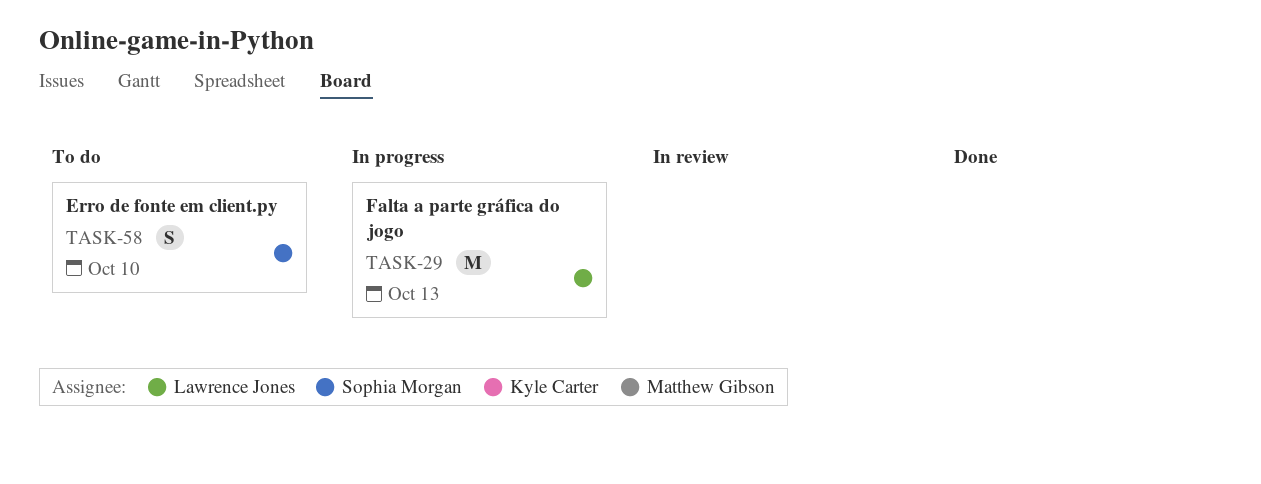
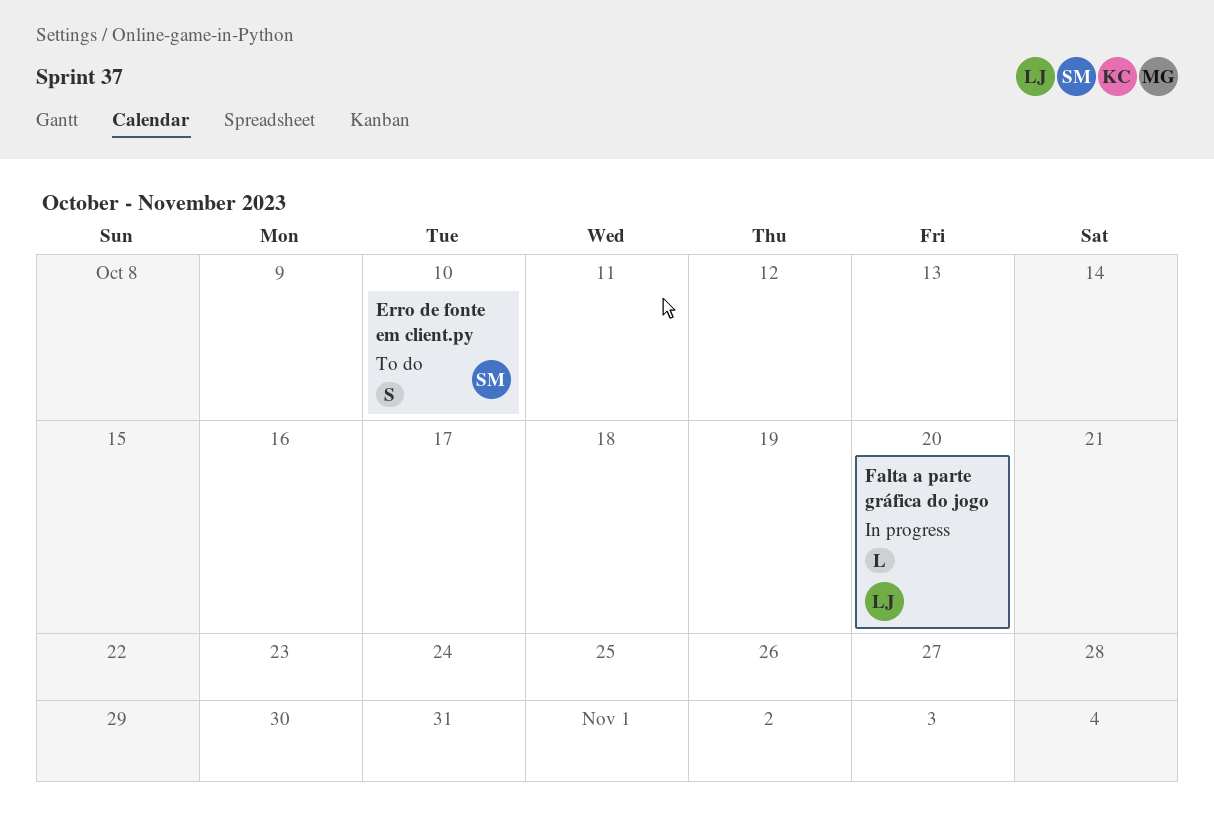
Falta a parte gráfica do jogo, estimate: M -> L
Falta a parte gráfica do jogo, due: Oct 13 -> Oct 20

